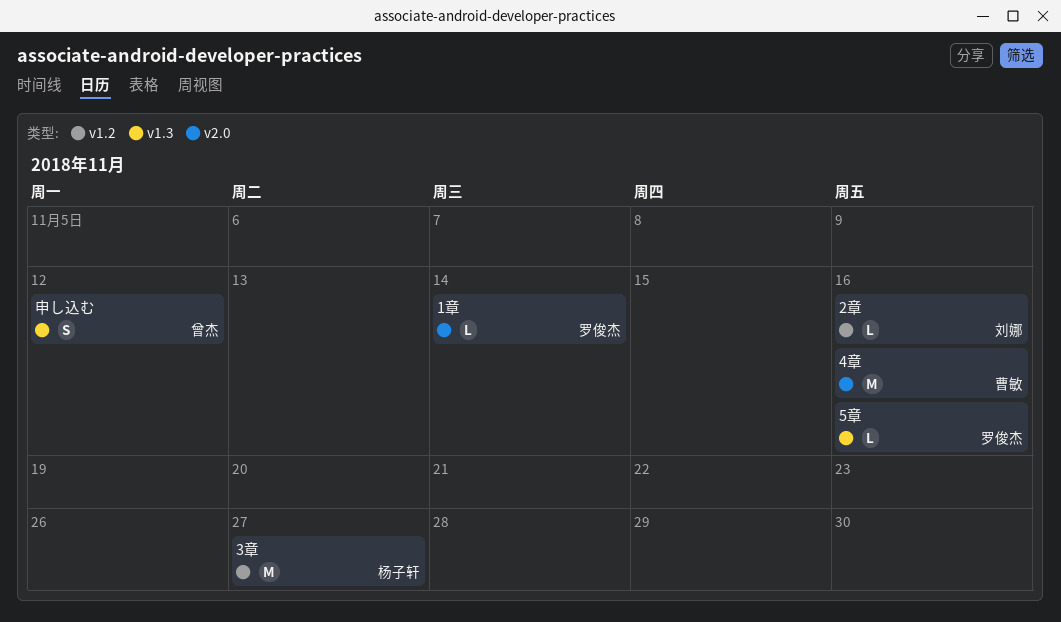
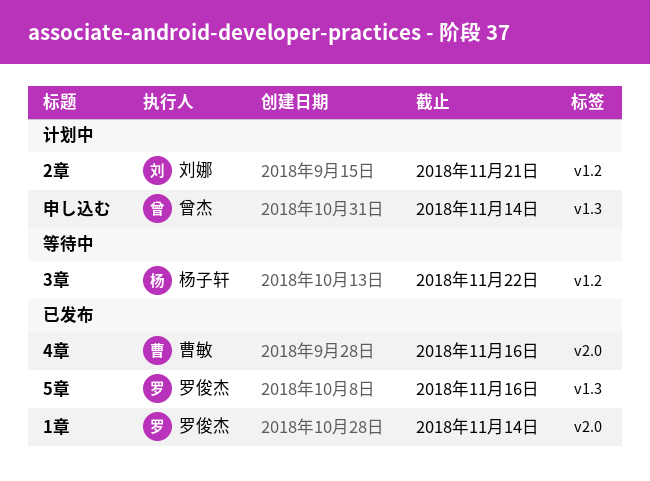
2章, due: Nov 16 -> Nov 21
3章, due: Nov 27 -> Nov 22
申し込む, due: Nov 12 -> Nov 14

